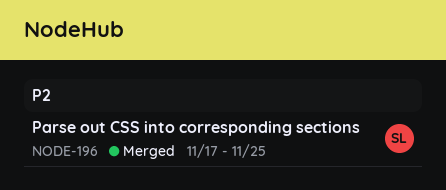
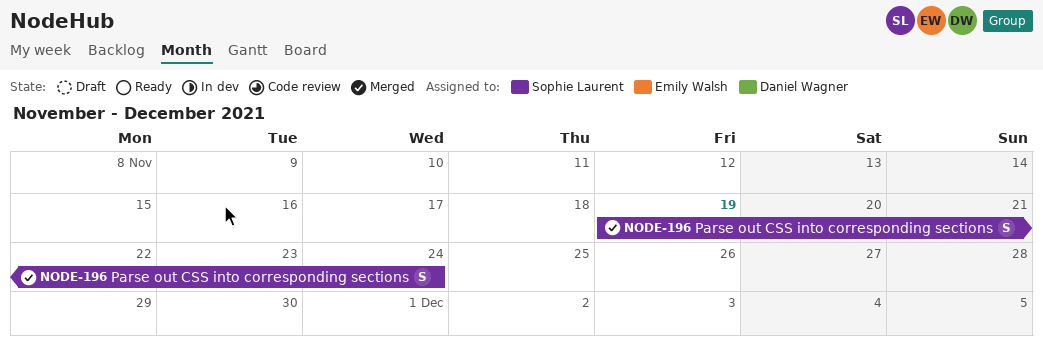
NODE-196, start: Nov 17 -> Nov 19
NODE-196, due: Nov 25 -> Nov 24

